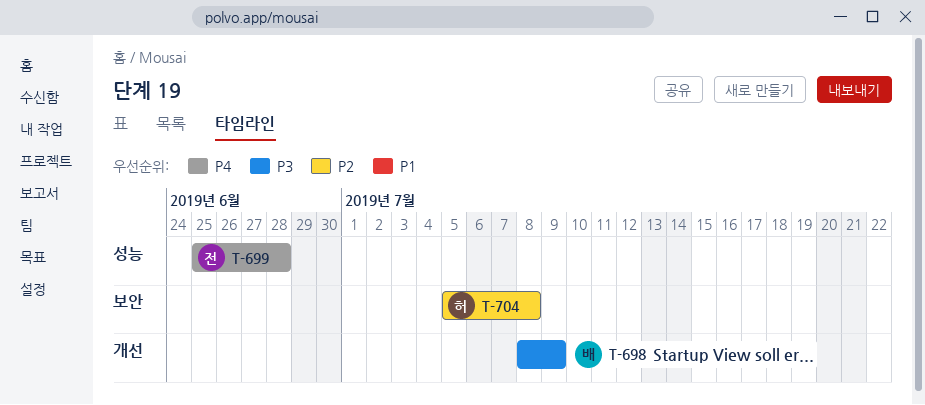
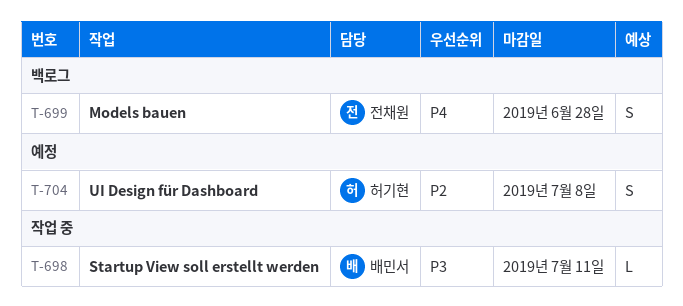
T-698, due: Jul 9 -> Jul 11

